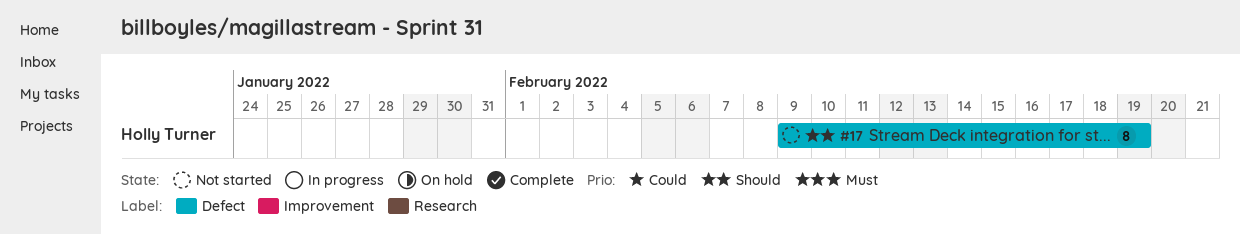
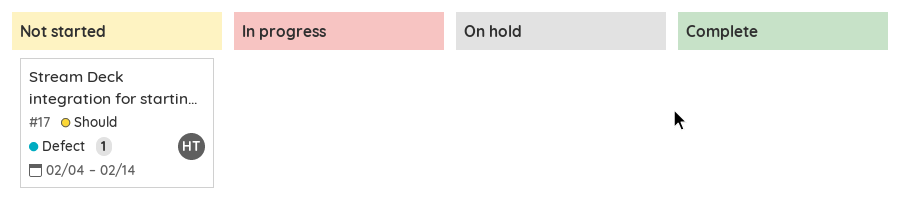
#17, estimate: 8 -> 1
#17, start: Feb 9 -> Feb 4
#17, due: Feb 19 -> Feb 14

